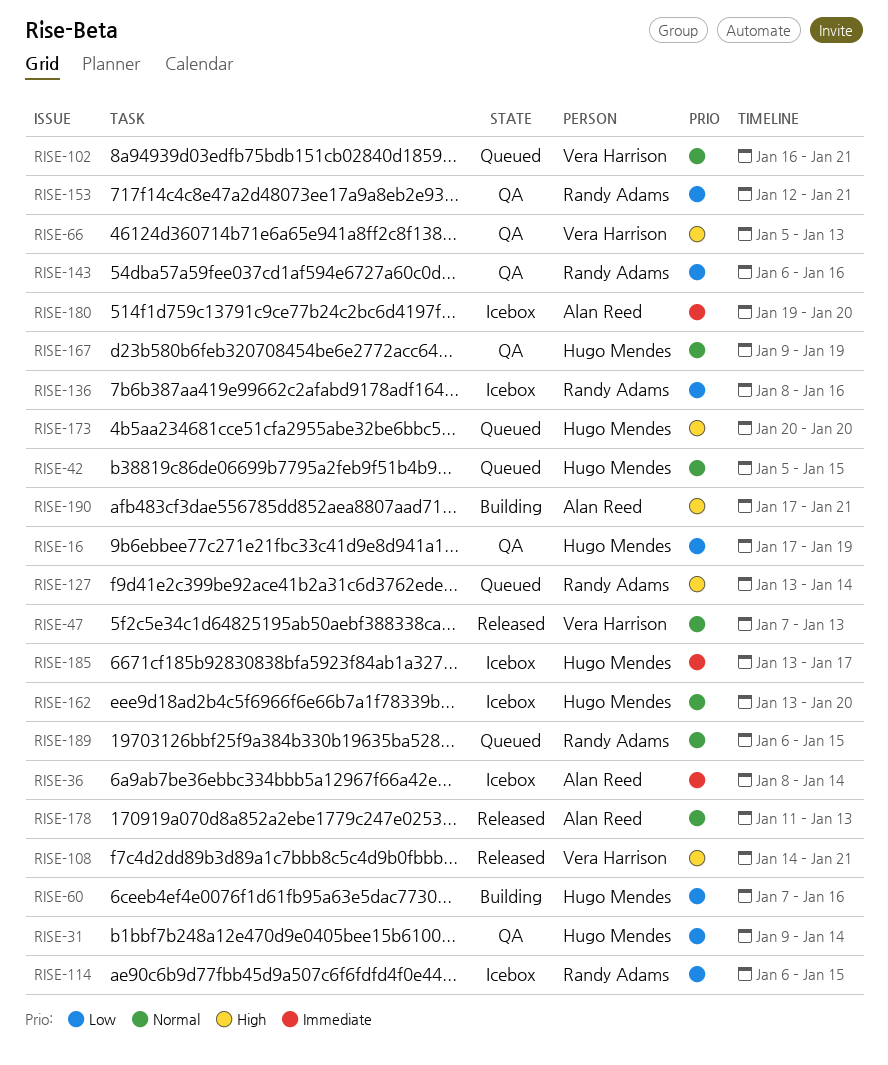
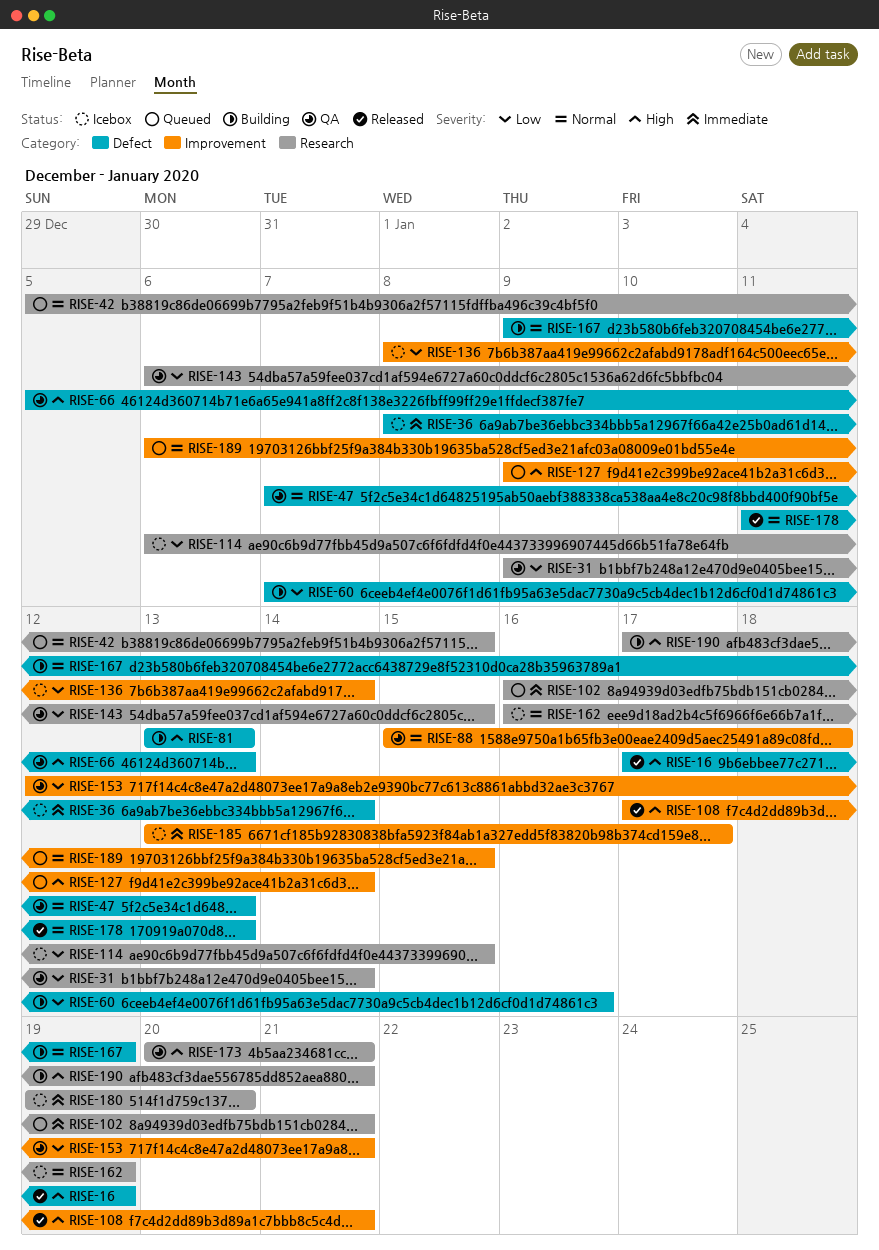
RISE-16, status: QA -> Released
RISE-16, priority: Low -> High
RISE-47, status: Released -> QA
RISE-81: none -> present
RISE-88: none -> present
RISE-102, priority: Normal -> Immediate
RISE-108, start: Jan 14 -> Jan 17
RISE-127, start: Jan 13 -> Jan 9
RISE-136, due: Jan 16 -> Jan 14
RISE-143, due: Jan 16 -> Jan 15
RISE-162, start: Jan 13 -> Jan 16
RISE-162, due: Jan 20 -> Jan 19
RISE-167, status: QA -> Building
RISE-173, status: Queued -> QA
RISE-173, due: Jan 20 -> Jan 21

